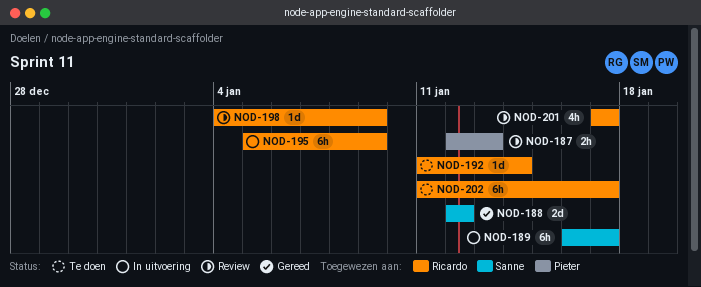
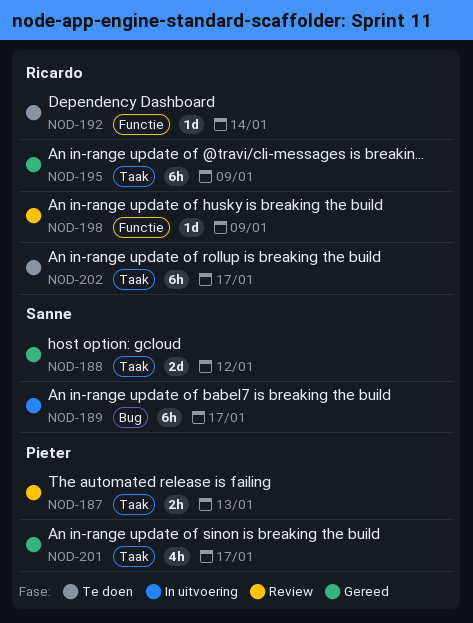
NOD-195, status: In uitvoering -> Gereed
NOD-201, status: Review -> Gereed
NOD-201, owner: Ricardo -> Pieter

